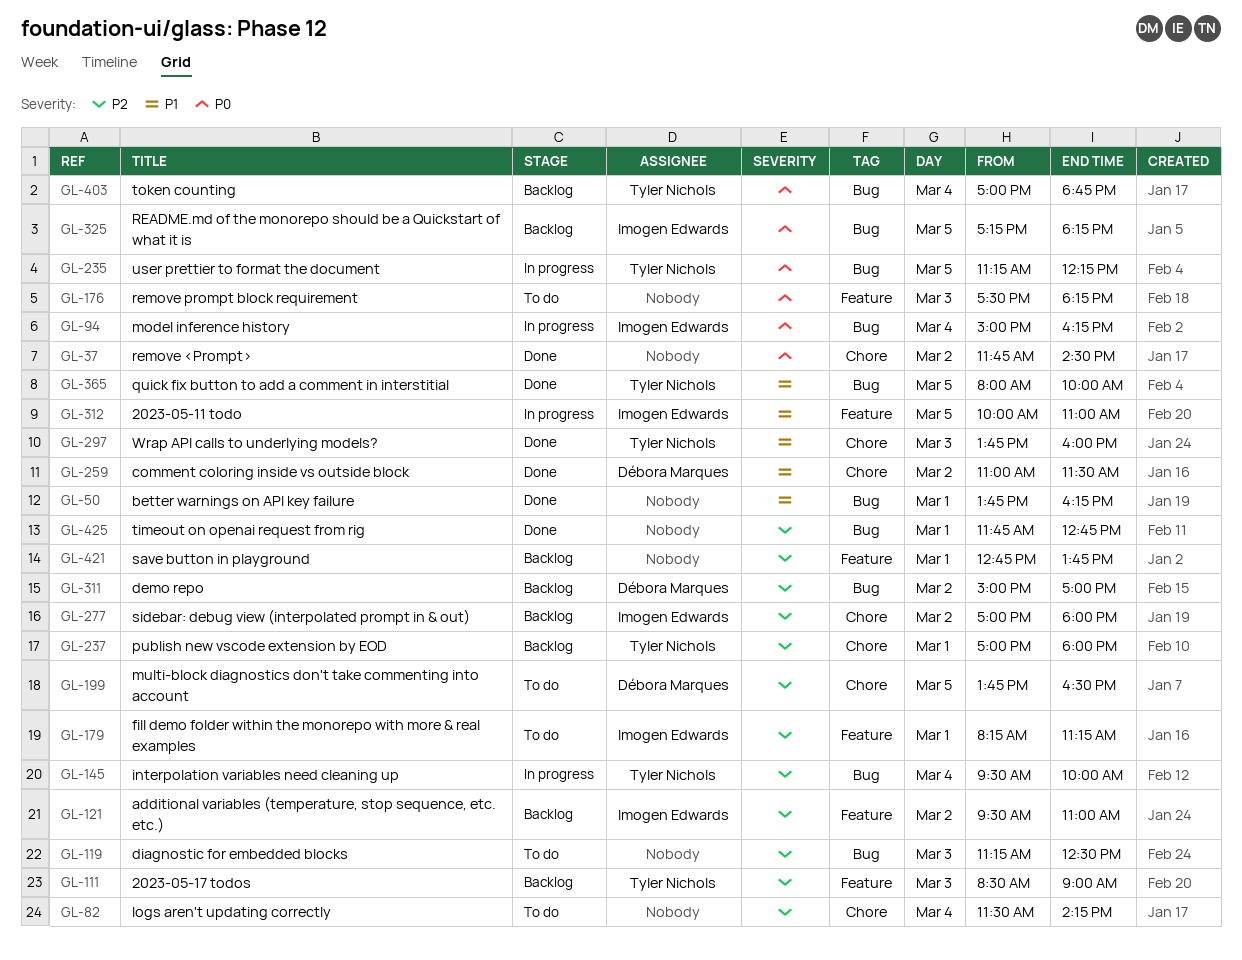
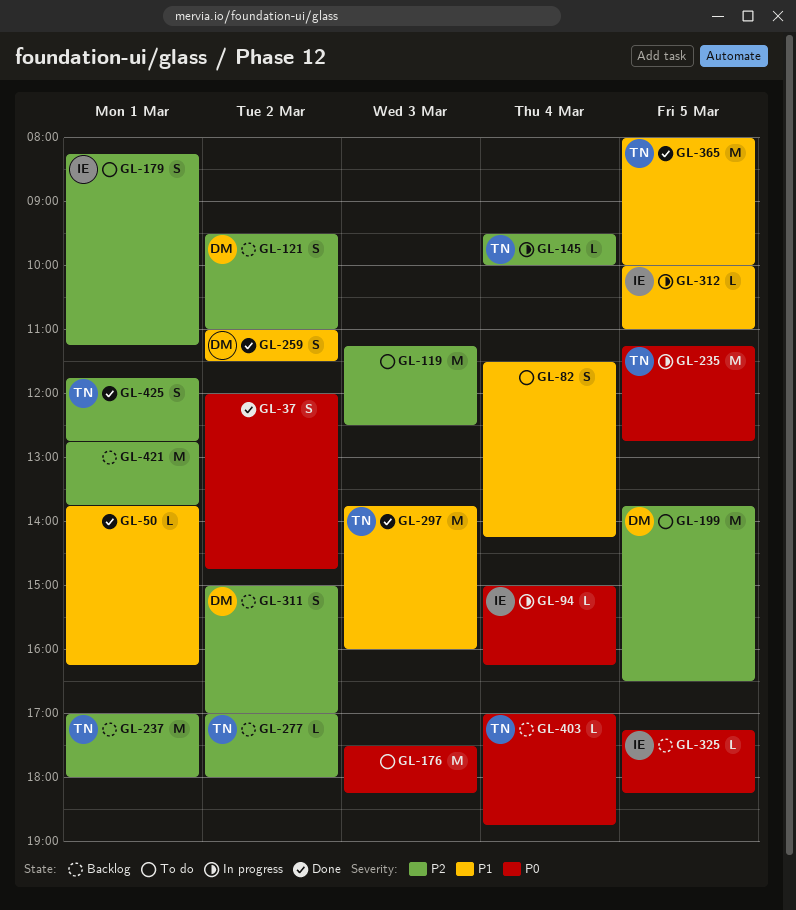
GL-37, begins: 11:45 -> 12:00
GL-37, ends: 14:30 -> 14:45
GL-82, priority: P2 -> P1
GL-111: present -> none
GL-121, owner: Imogen Edwards -> Débora Marques
GL-235, ends: 12:15 -> 12:45
GL-277, owner: Imogen Edwards -> Tyler Nichols
GL-425, owner: none -> Tyler Nichols

